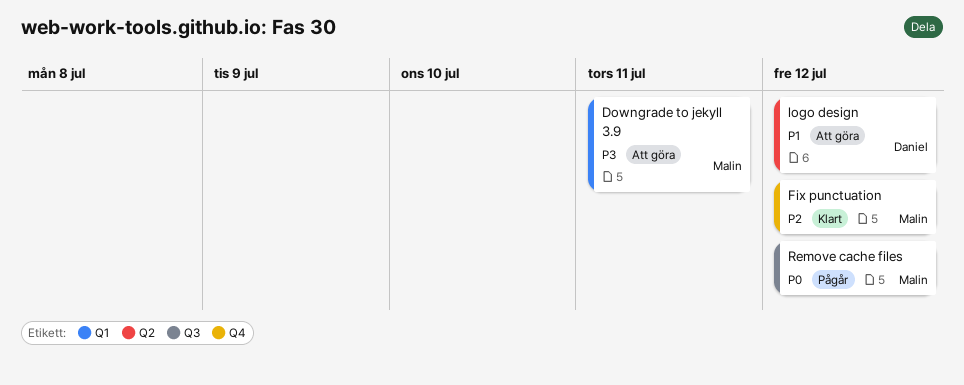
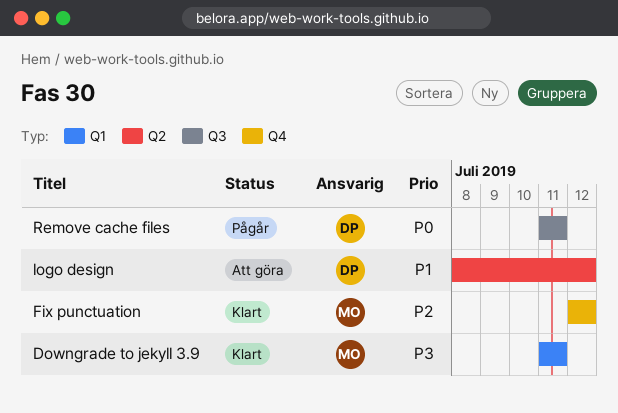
Downgrade to jekyll 3.9, status: Att göra -> Klart
Remove cache files, owner: Malin -> Daniel
Remove cache files, due: Jul 12 -> Jul 11

